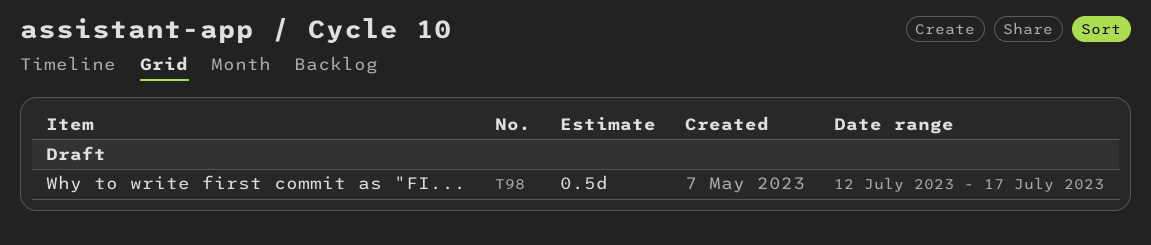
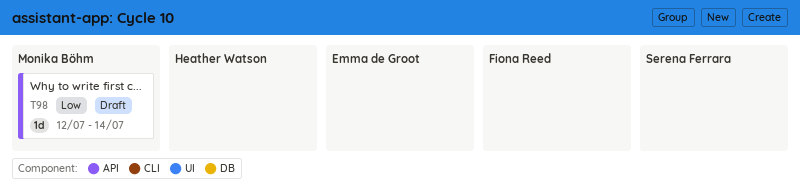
T98, estimate: 0.5d -> 1d
T98, due: Jul 17 -> Jul 14

